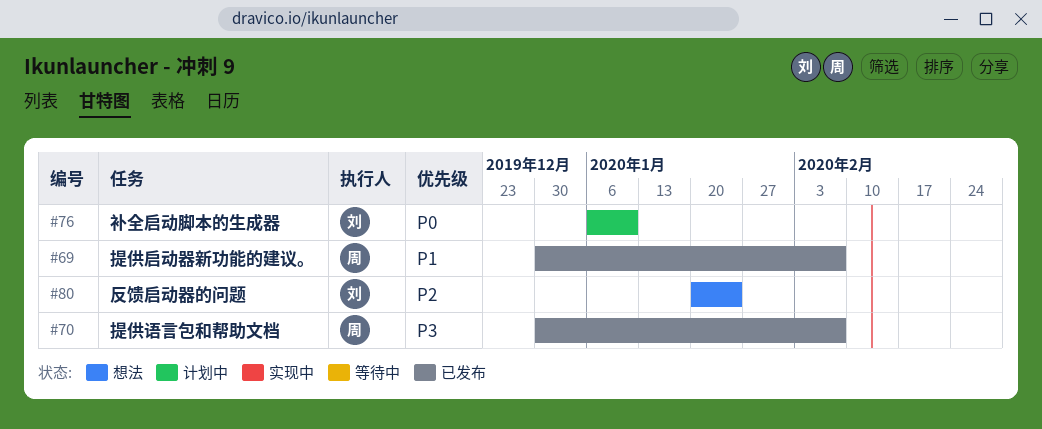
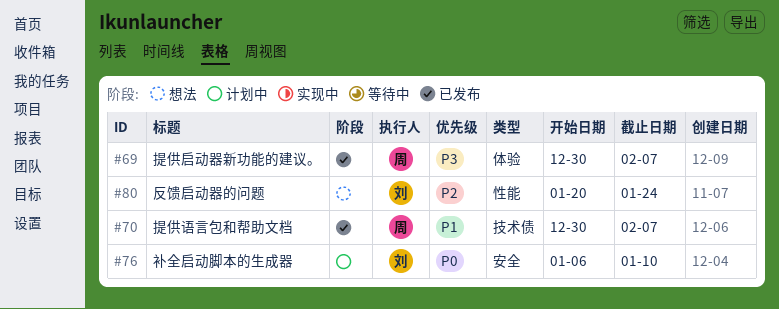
#69, priority: P1 -> P3
#70, priority: P3 -> P1

